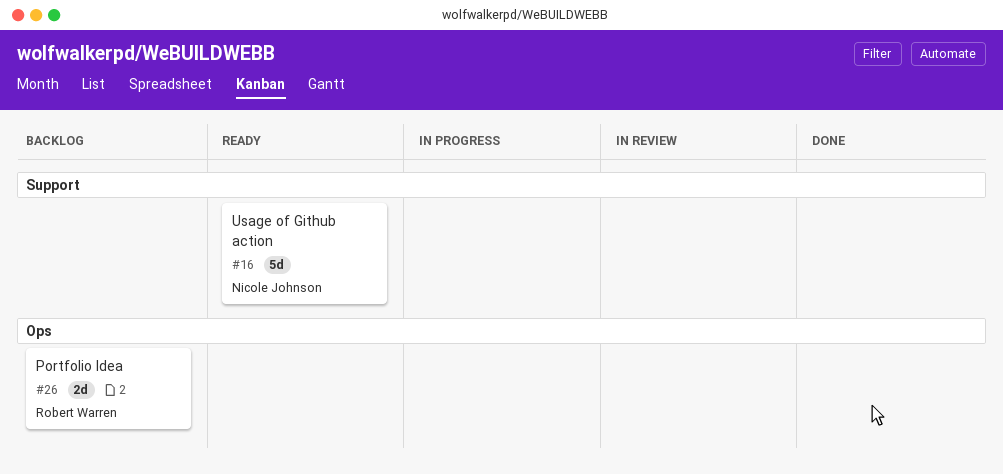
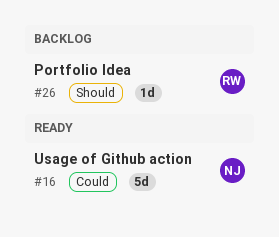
#26, estimate: 2d -> 1d

